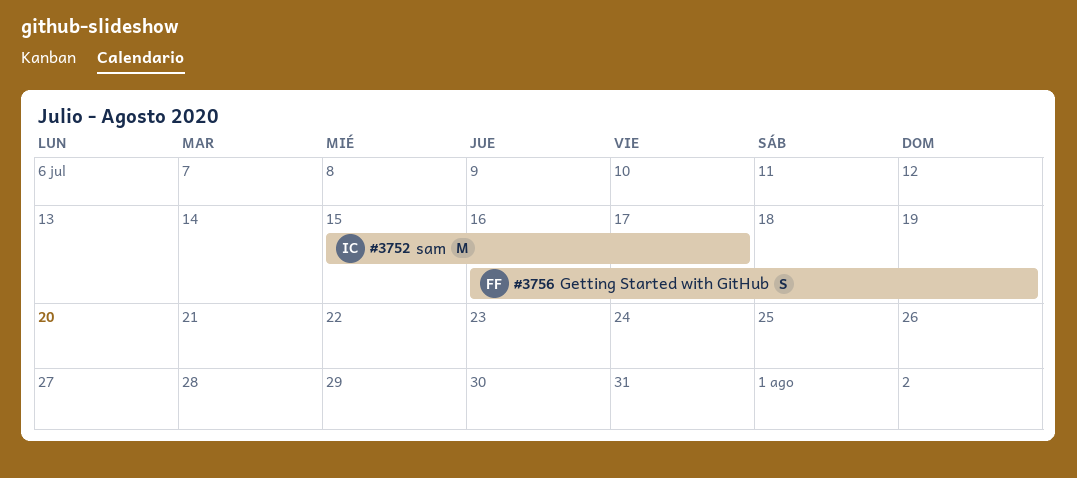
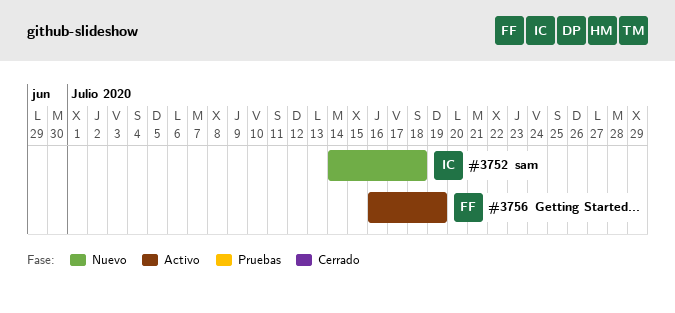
#3752, start: Jul 15 -> Jul 14
#3752, due: Jul 17 -> Jul 18

